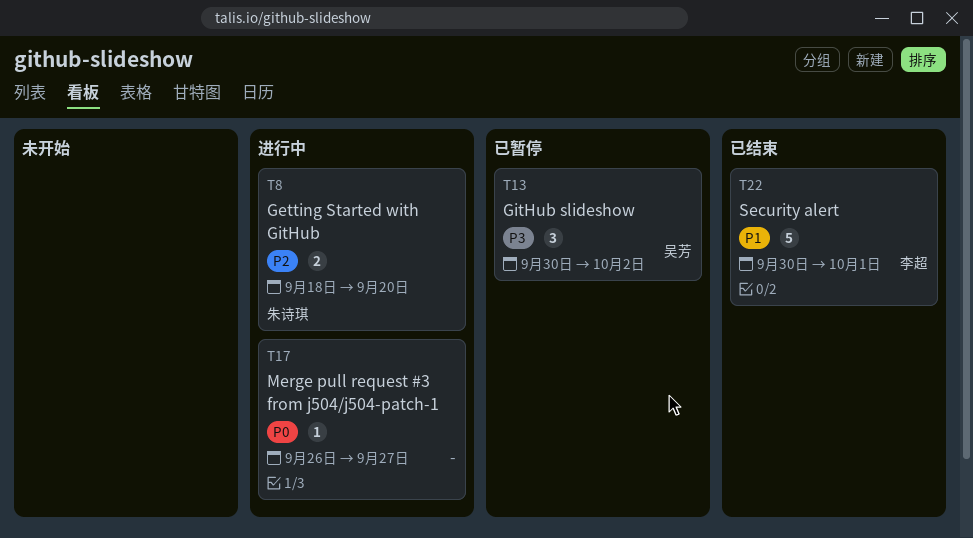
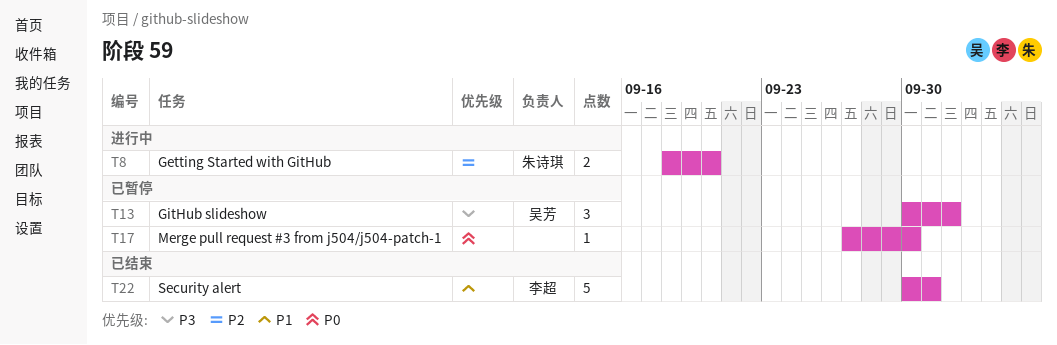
T17, status: 进行中 -> 已暂停
T17, start: Sep 26 -> Sep 27
T17, due: Sep 27 -> Sep 30

